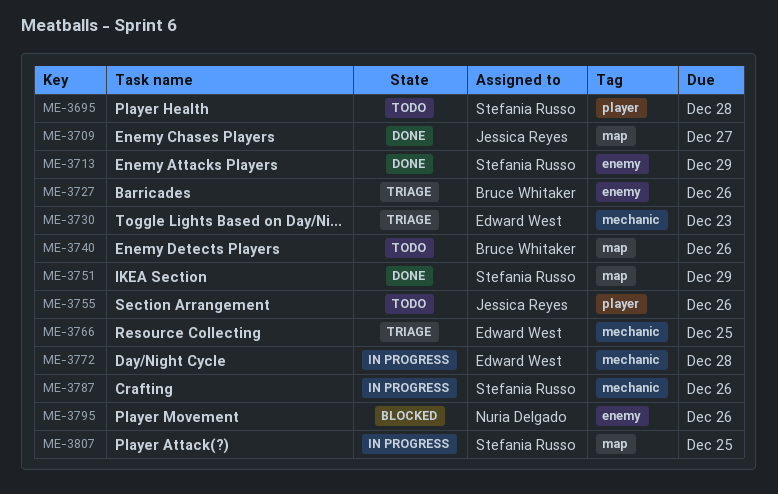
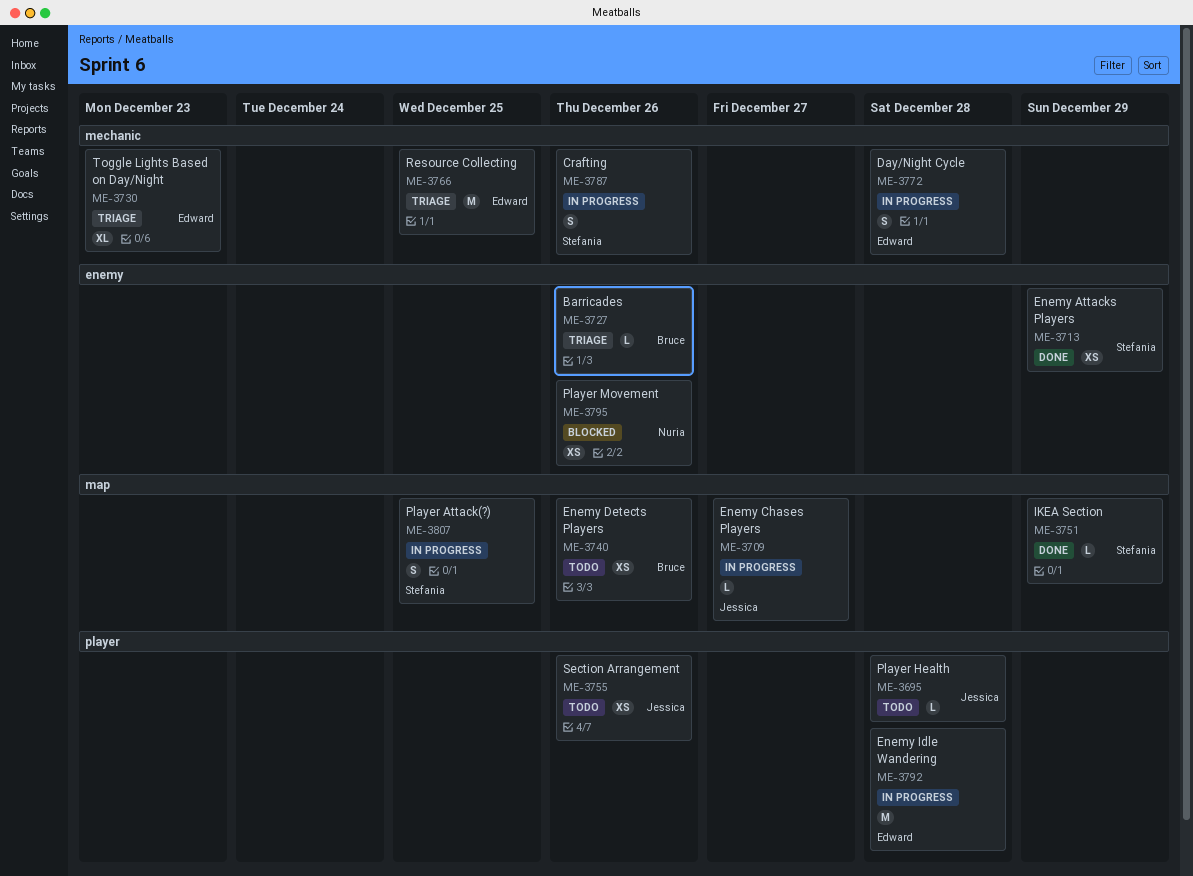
ME-3695, owner: Stefania Russo -> Jessica Reyes
ME-3709, status: Done -> In progress
ME-3792: none -> present

